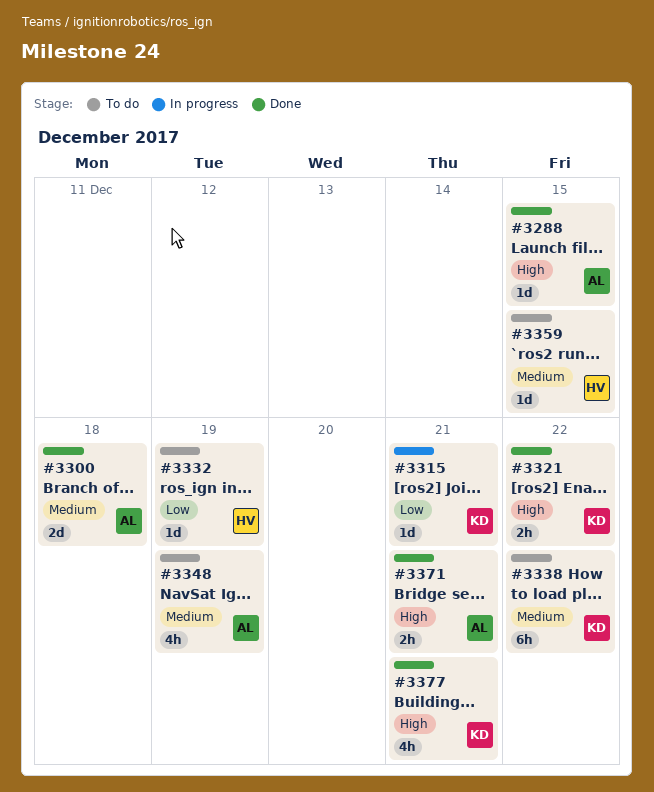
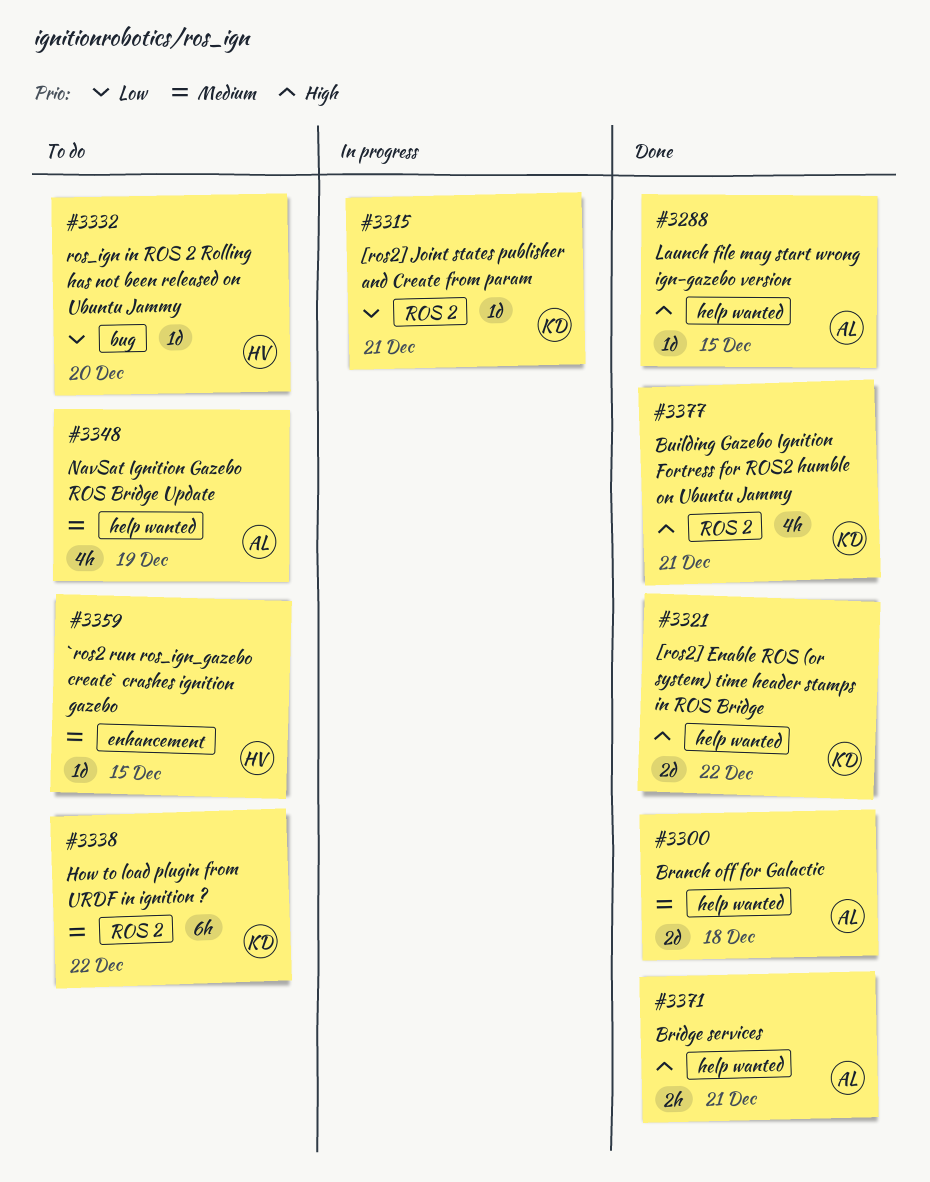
#3321, estimate: 2h -> 2d
#3332, due: Dec 19 -> Dec 20

